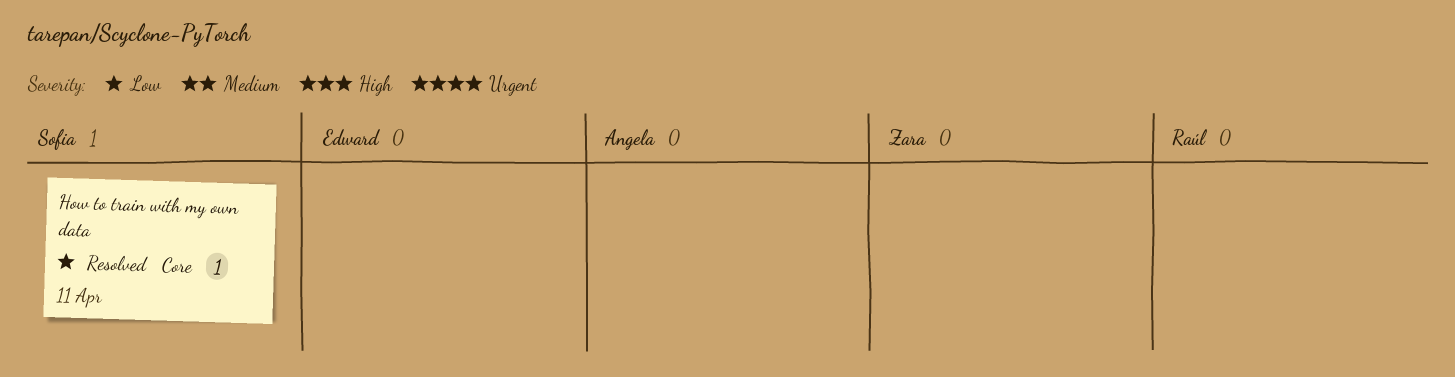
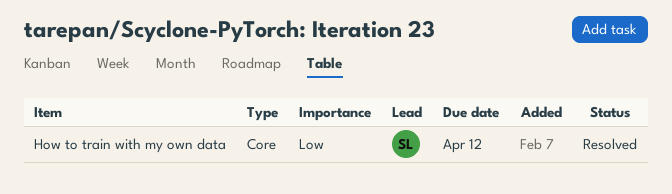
How to train with my own data, due: Apr 11 -> Apr 12

